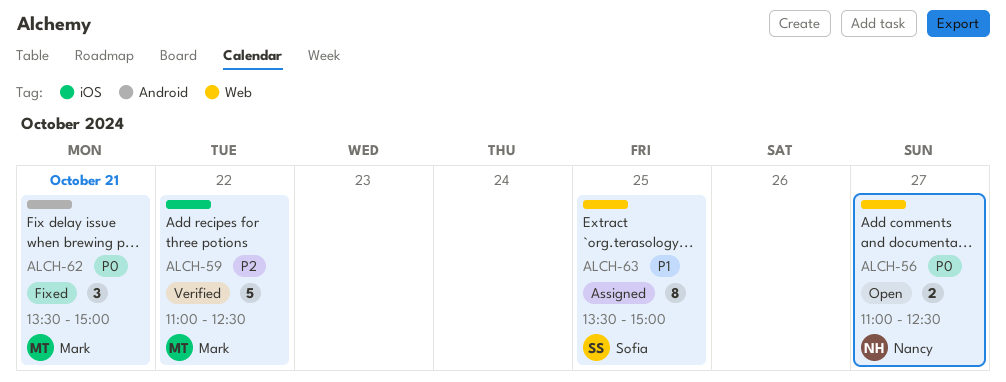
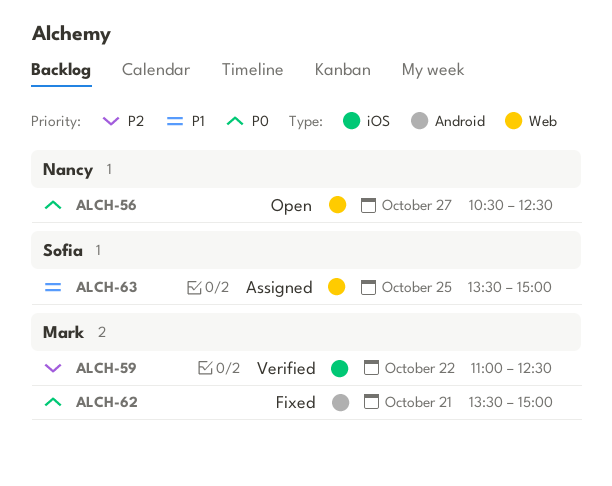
ALCH-56, begins: 11:00 -> 10:30

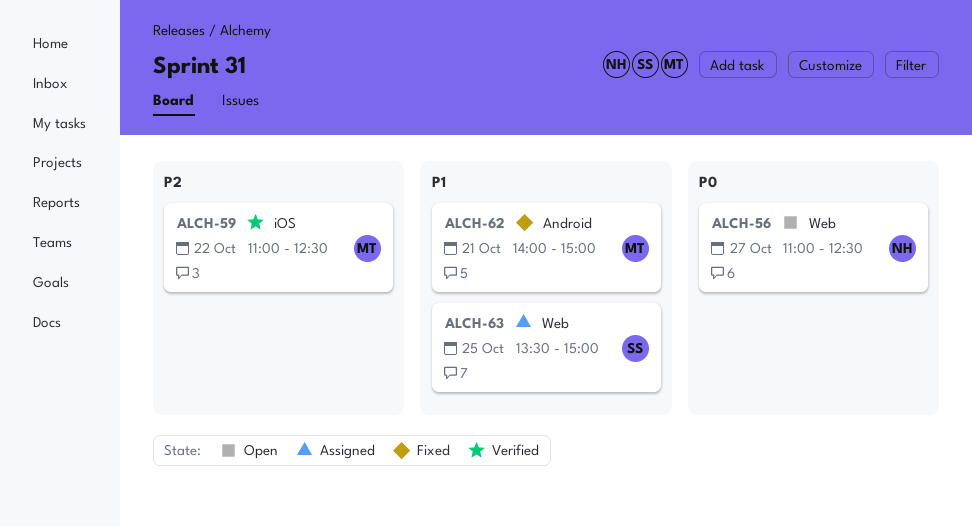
ALCH-56, begins: 10:30 -> 11:00
ALCH-62, priority: P0 -> P1
ALCH-62, begins: 13:30 -> 14:00

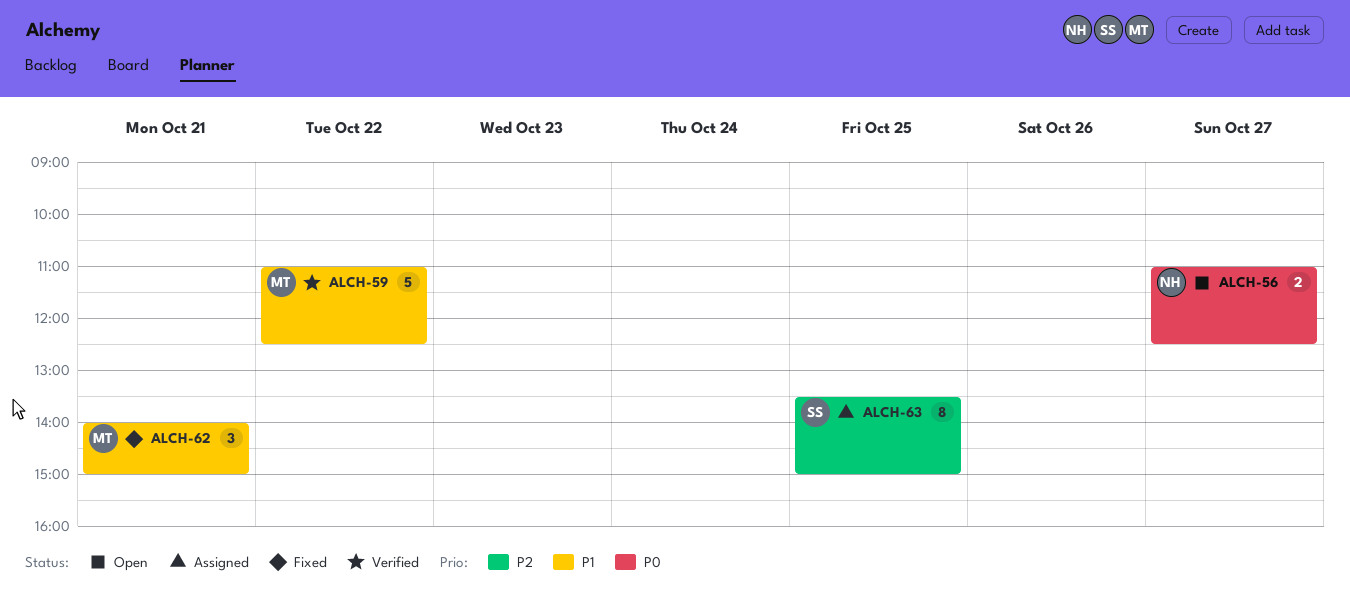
ALCH-59, priority: P2 -> P1
ALCH-63, priority: P1 -> P2

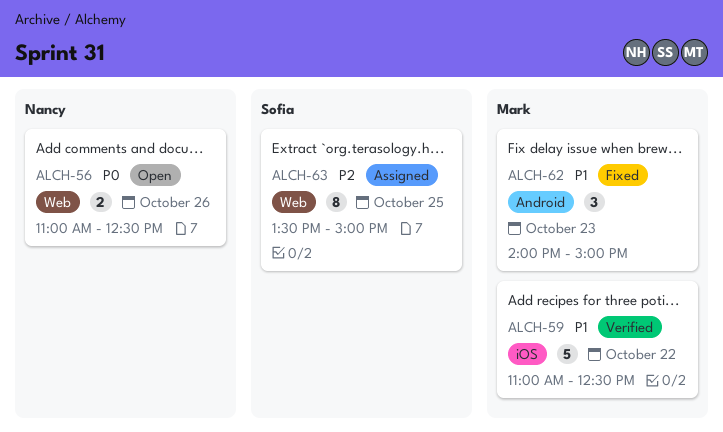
ALCH-56, day: Oct 27 -> Oct 26
ALCH-62, day: Oct 21 -> Oct 23

